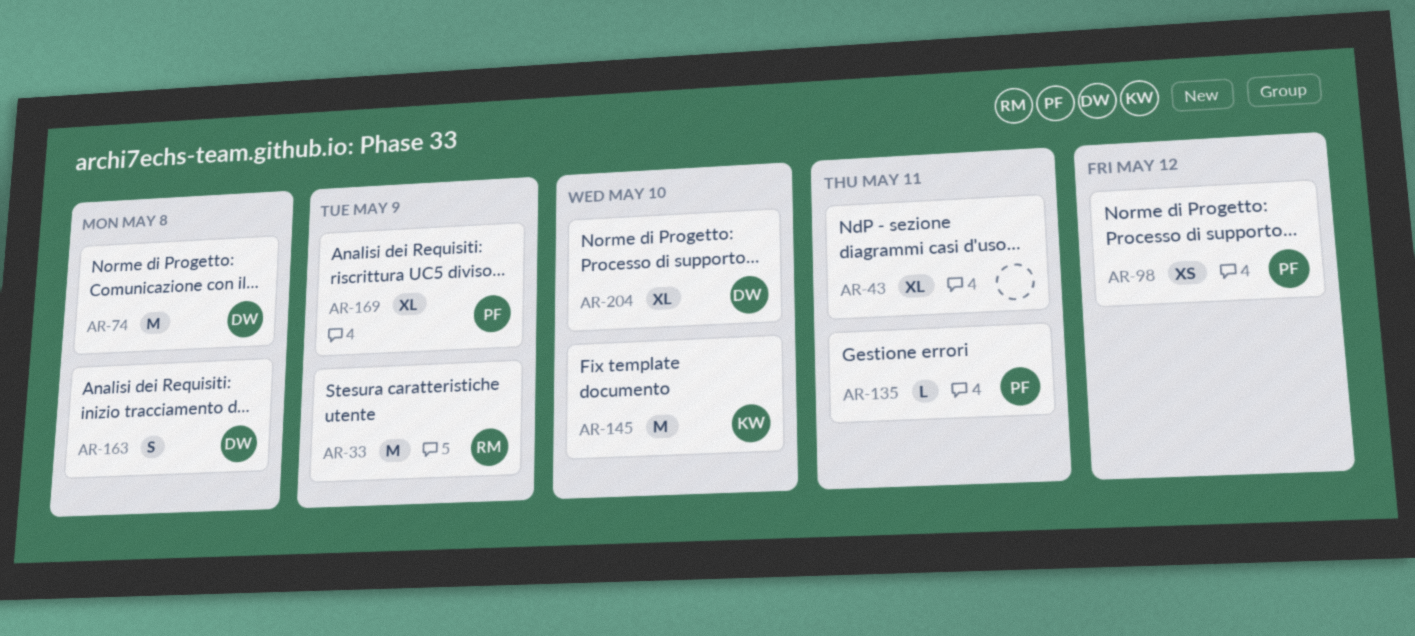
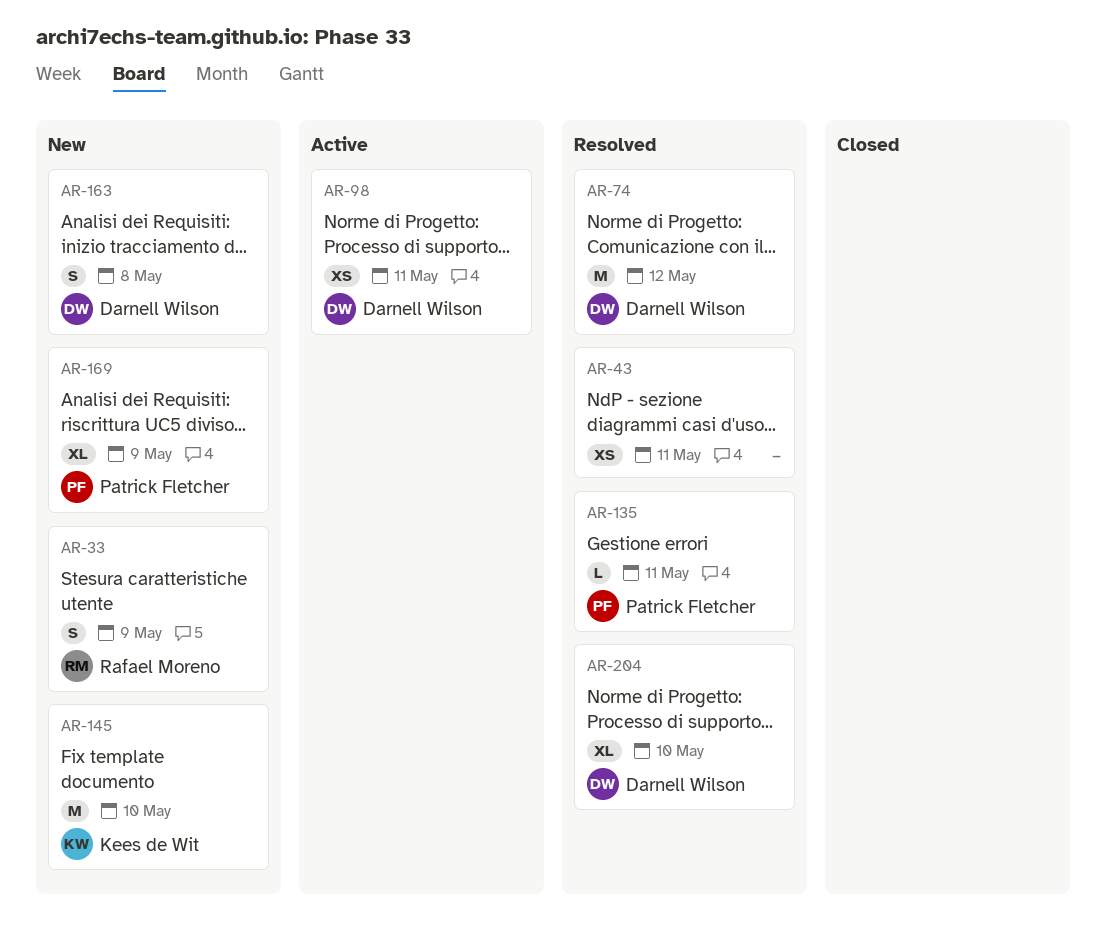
AR-33, estimate: M -> S
AR-43, estimate: XL -> XS
AR-74, due: May 8 -> May 12
AR-98, owner: Patrick Fletcher -> Darnell Wilson
AR-98, due: May 12 -> May 11

